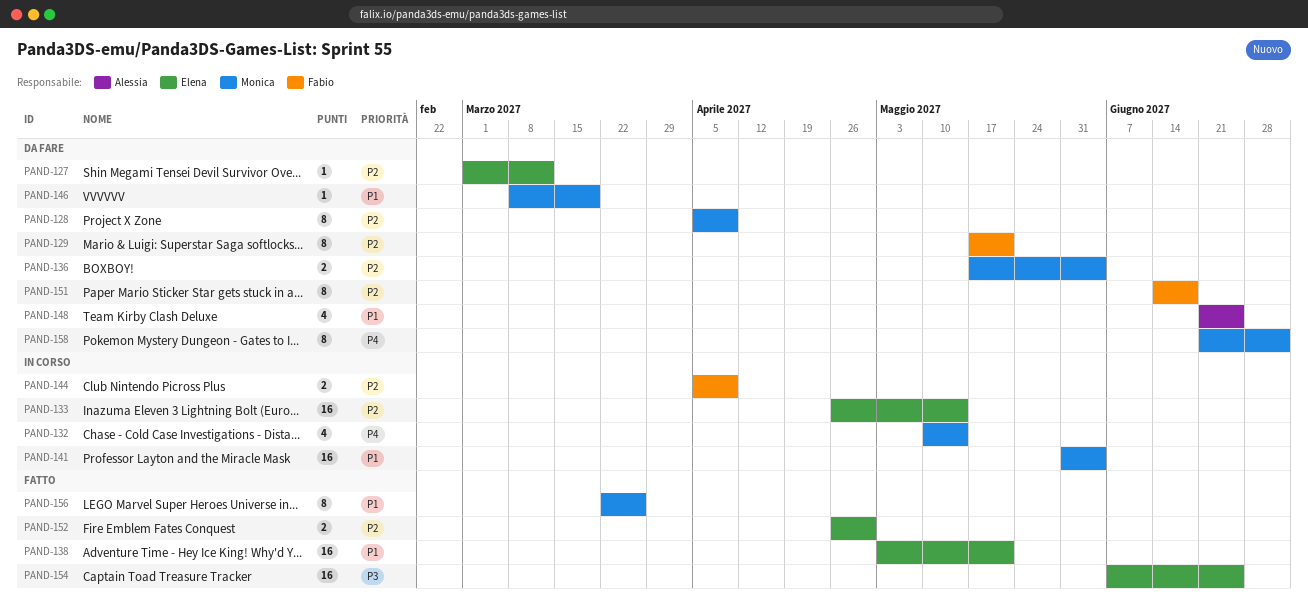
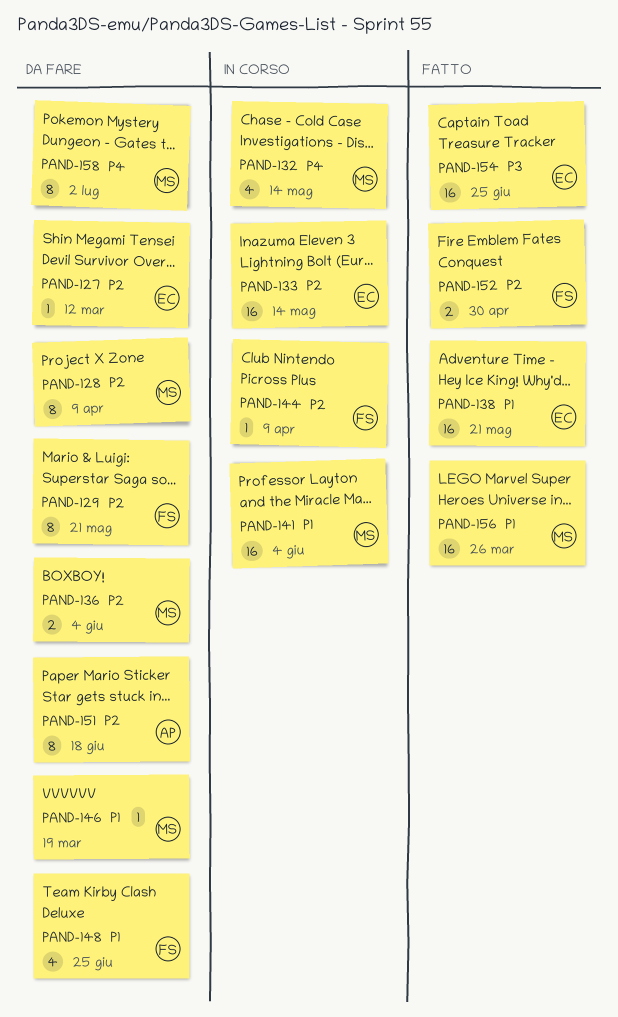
PAND-144, estimate: 2 -> 1
PAND-148, owner: Alessia -> Fabio
PAND-151, owner: Fabio -> Alessia
PAND-152, owner: Elena -> Fabio
PAND-156, estimate: 8 -> 16

